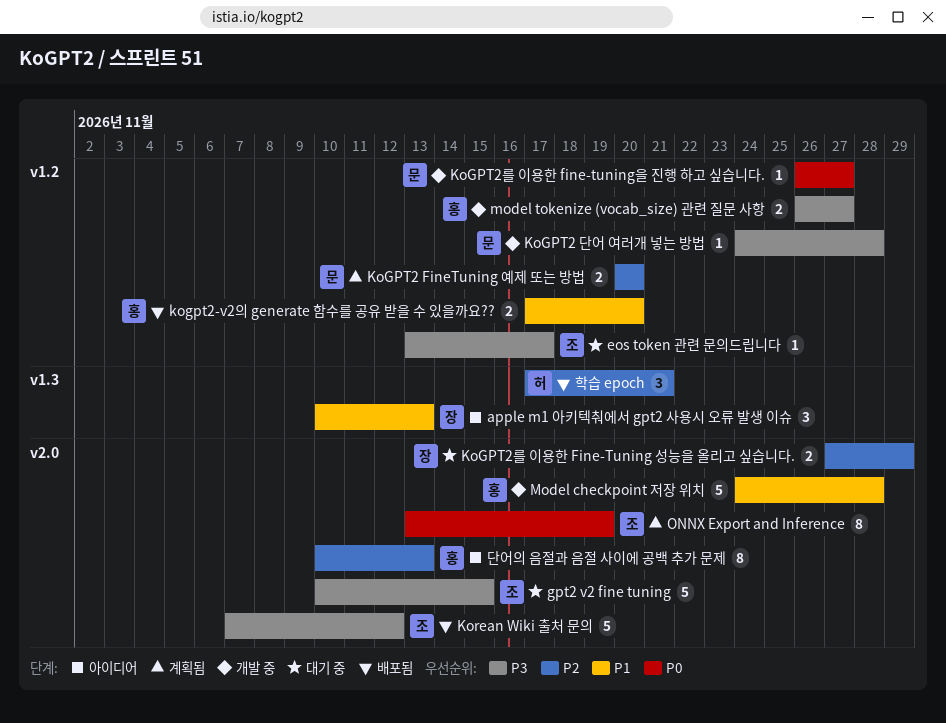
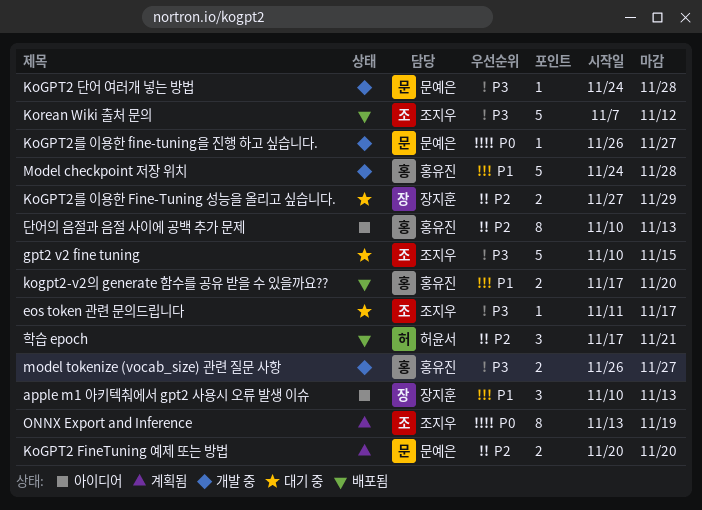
eos token 관련 문의드립니다, start: Nov 13 -> Nov 11

